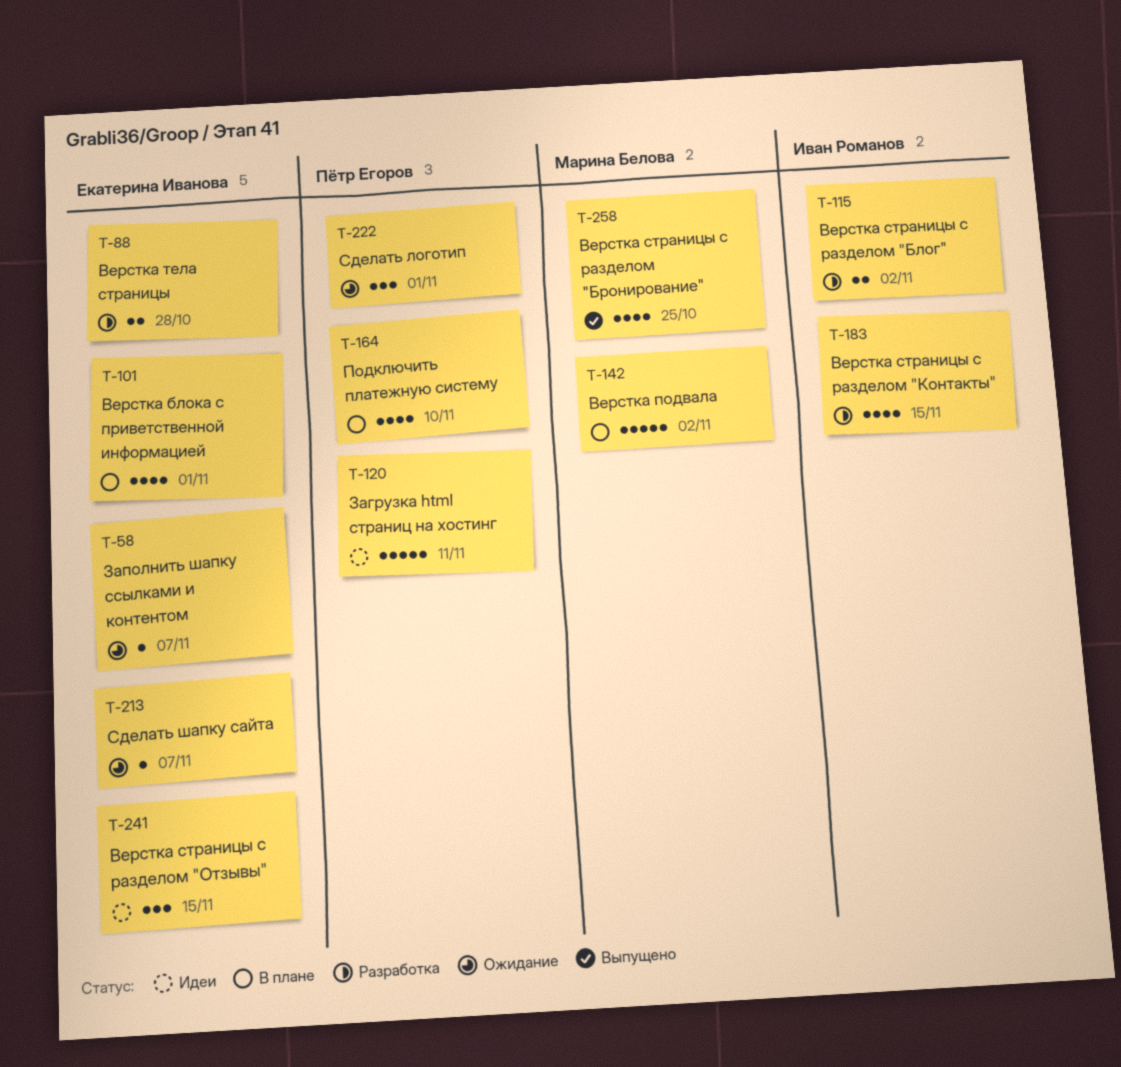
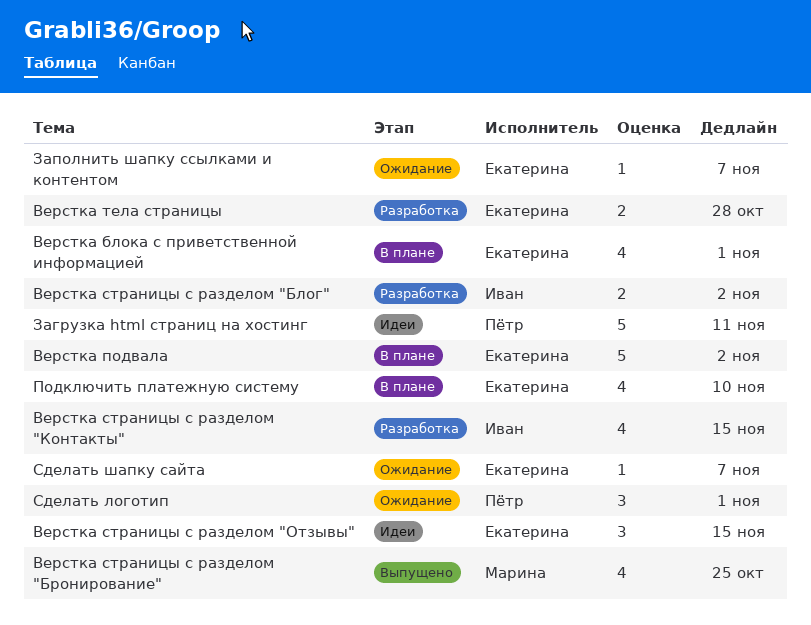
Верстка подвала, owner: Марина Белова -> Екатерина Иванова
Подключить платежную систему, owner: Пётр Егоров -> Екатерина Иванова

